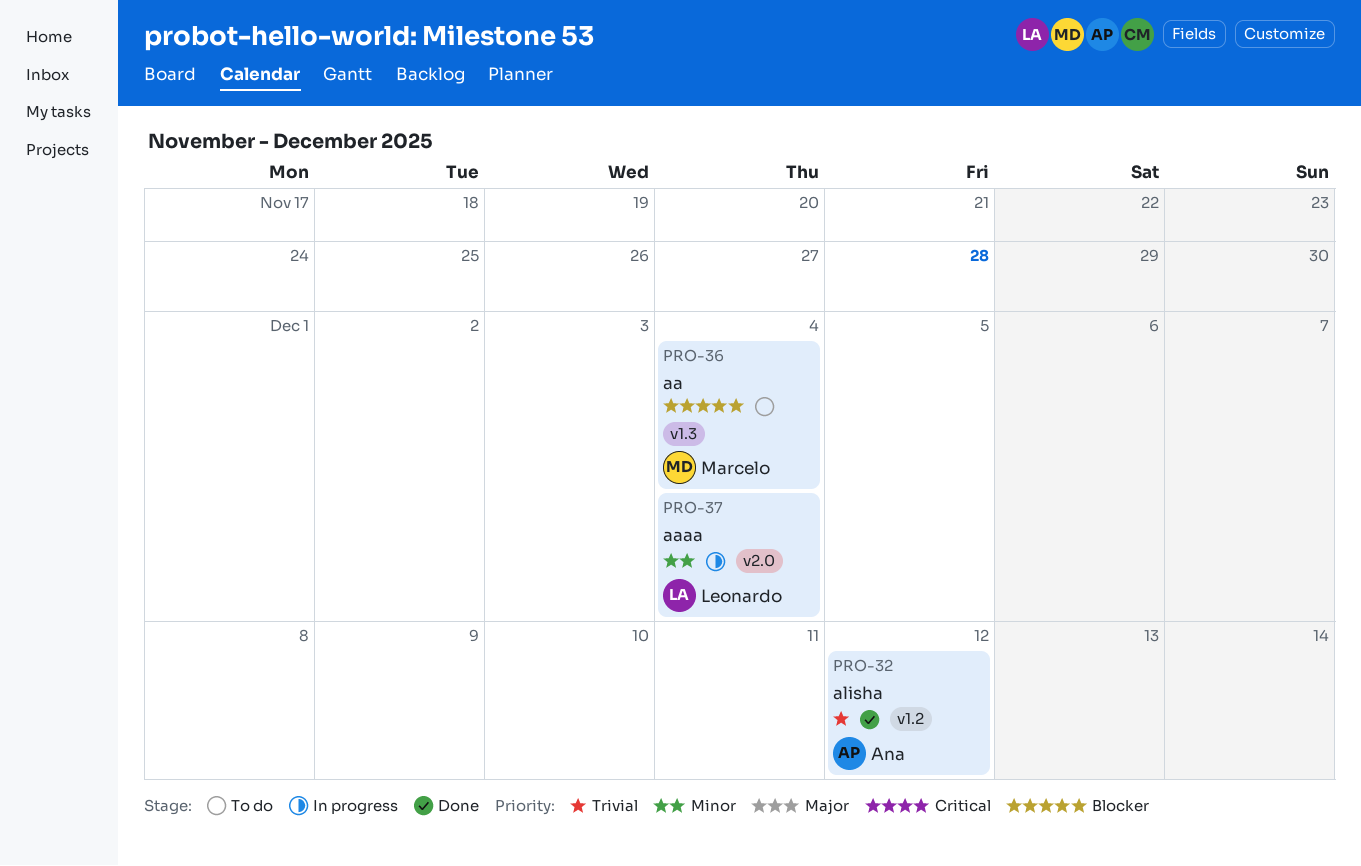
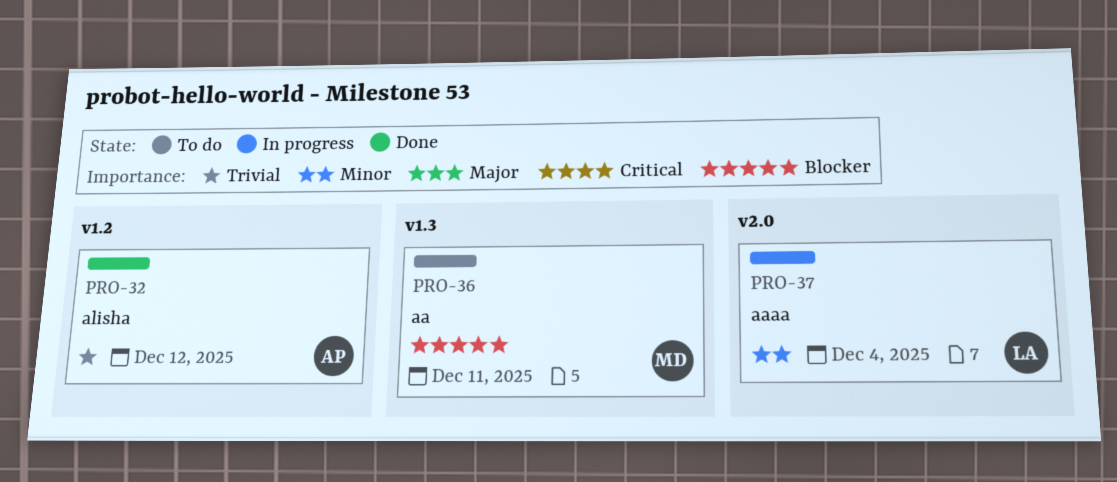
PRO-36, due: Dec 4 -> Dec 11

